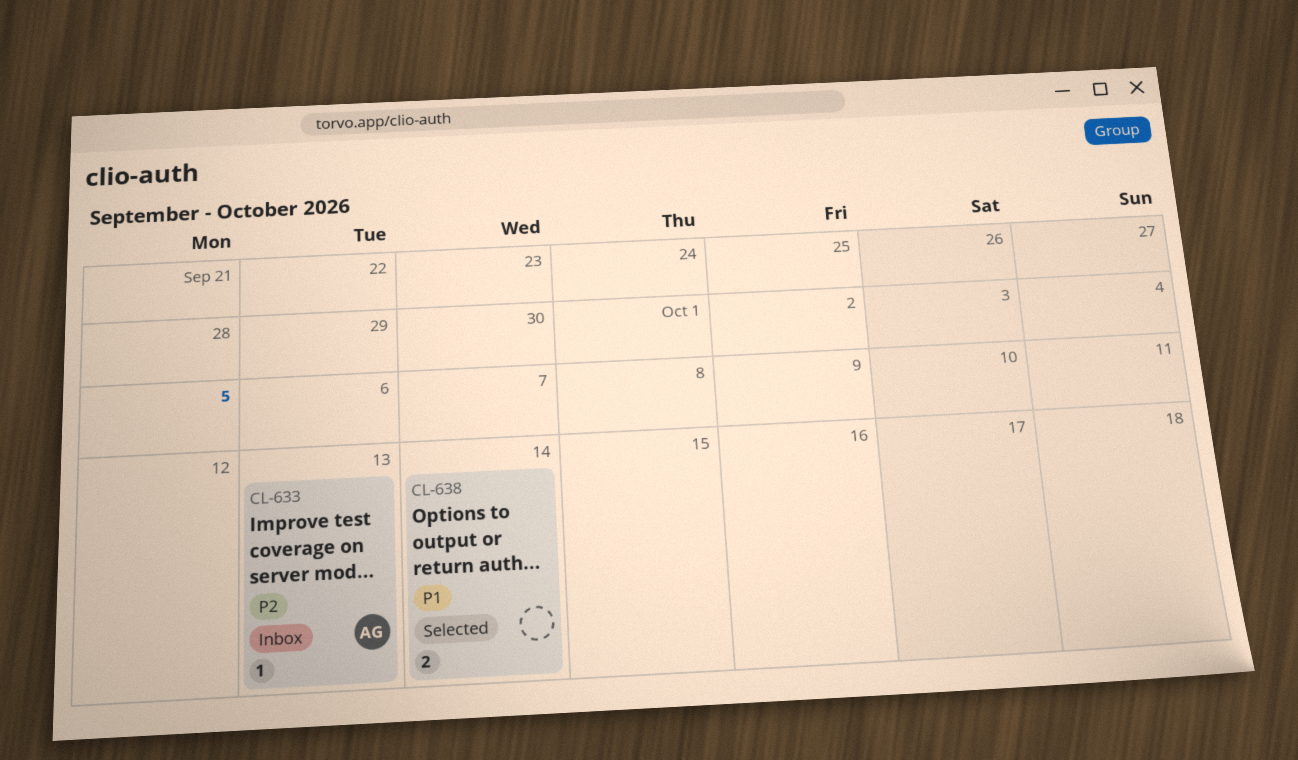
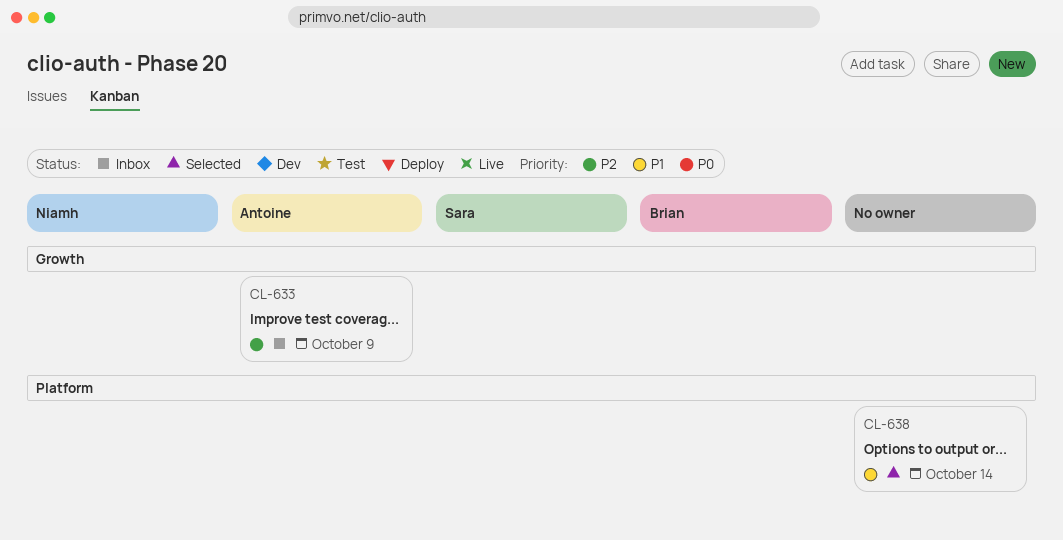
CL-633, due: Oct 13 -> Oct 9

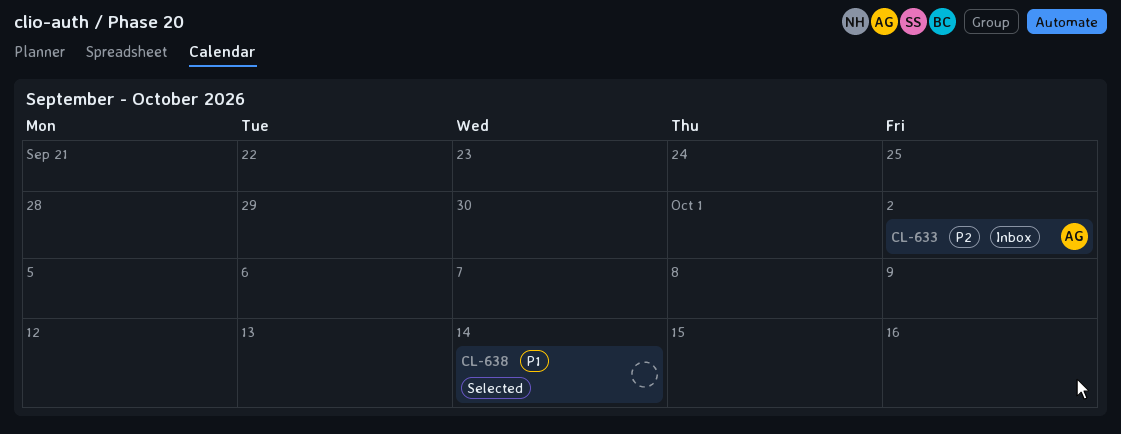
CL-633, due: Oct 9 -> Oct 2

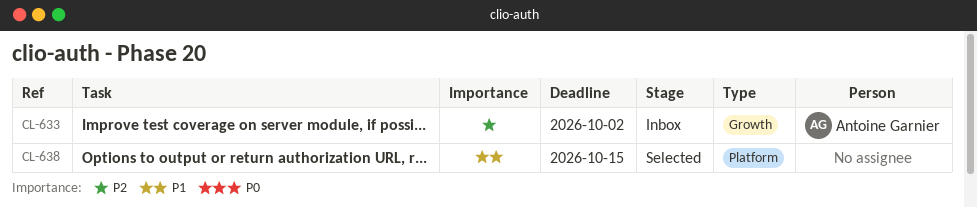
CL-638, due: Oct 14 -> Oct 15

